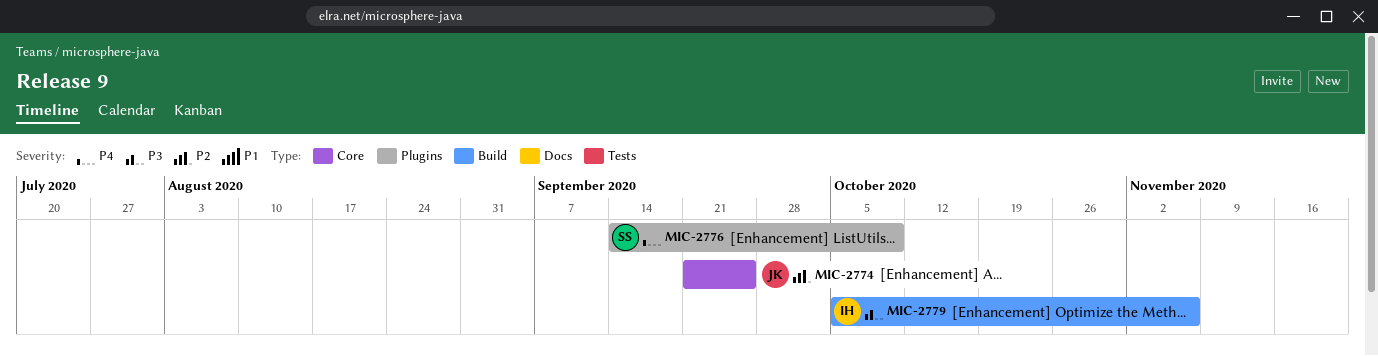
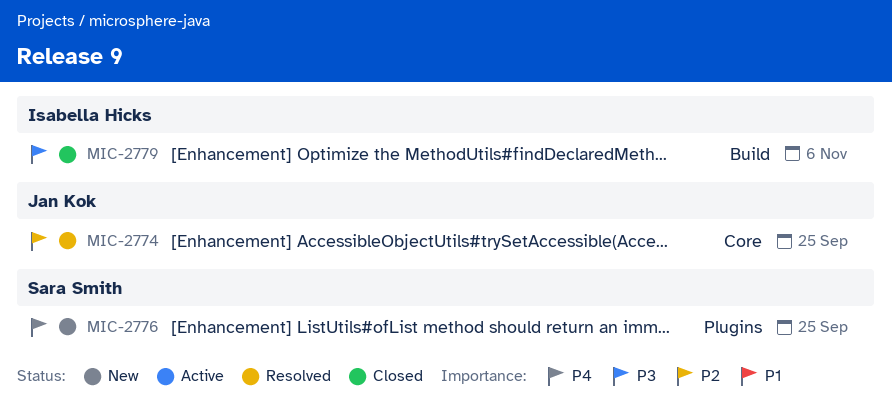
MIC-2776, due: Oct 9 -> Sep 25

